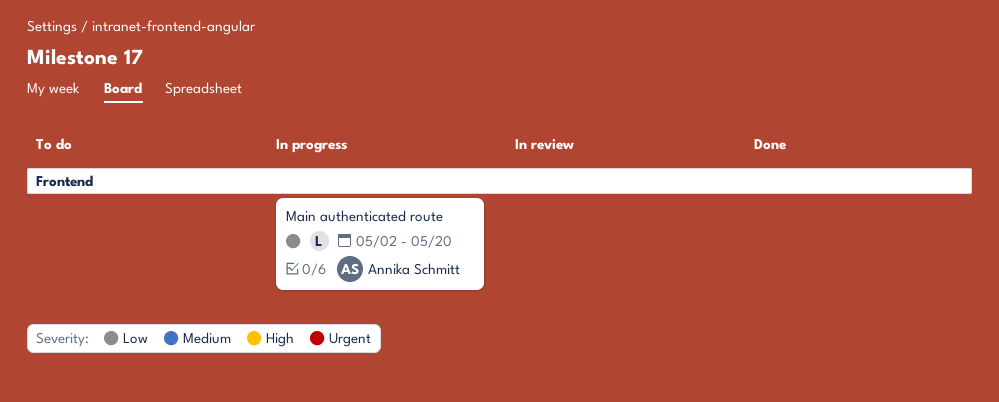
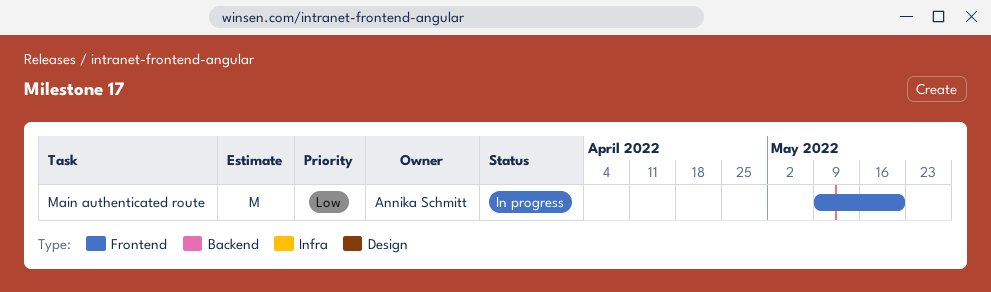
Main authenticated route, estimate: L -> M
Main authenticated route, start: May 2 -> May 9

